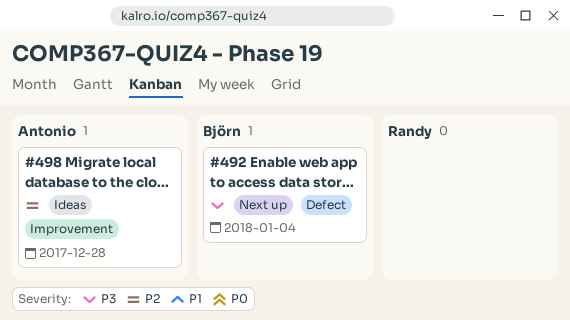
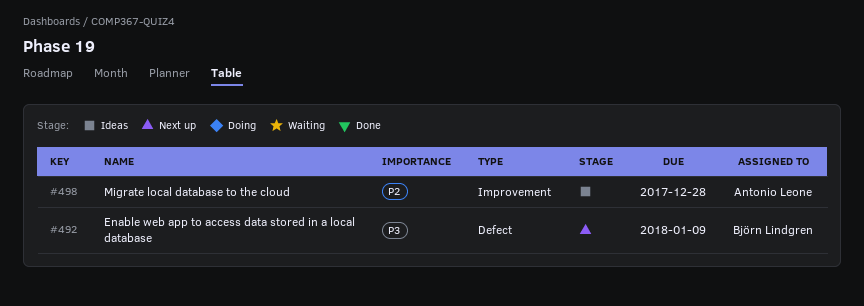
#492, due: Jan 4 -> Jan 9

